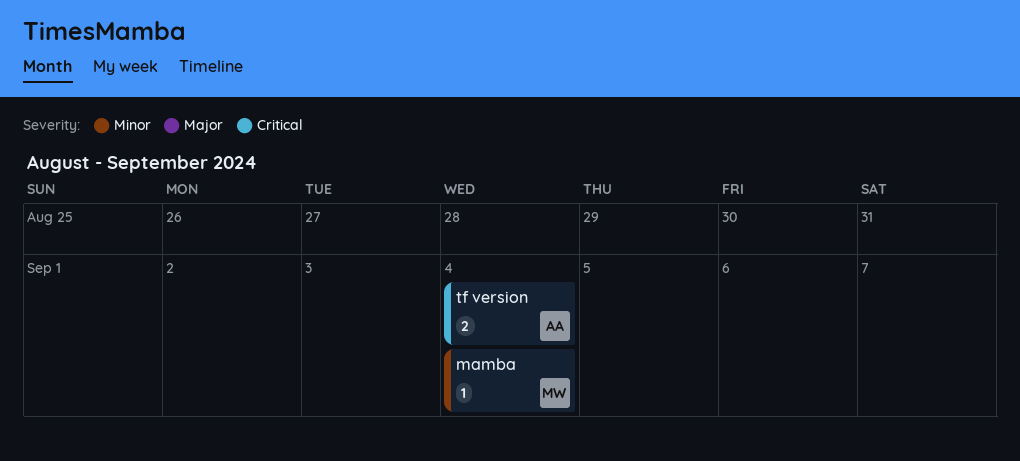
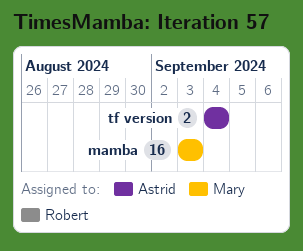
mamba, estimate: 1 -> 16
mamba, due: Sep 4 -> Sep 3

